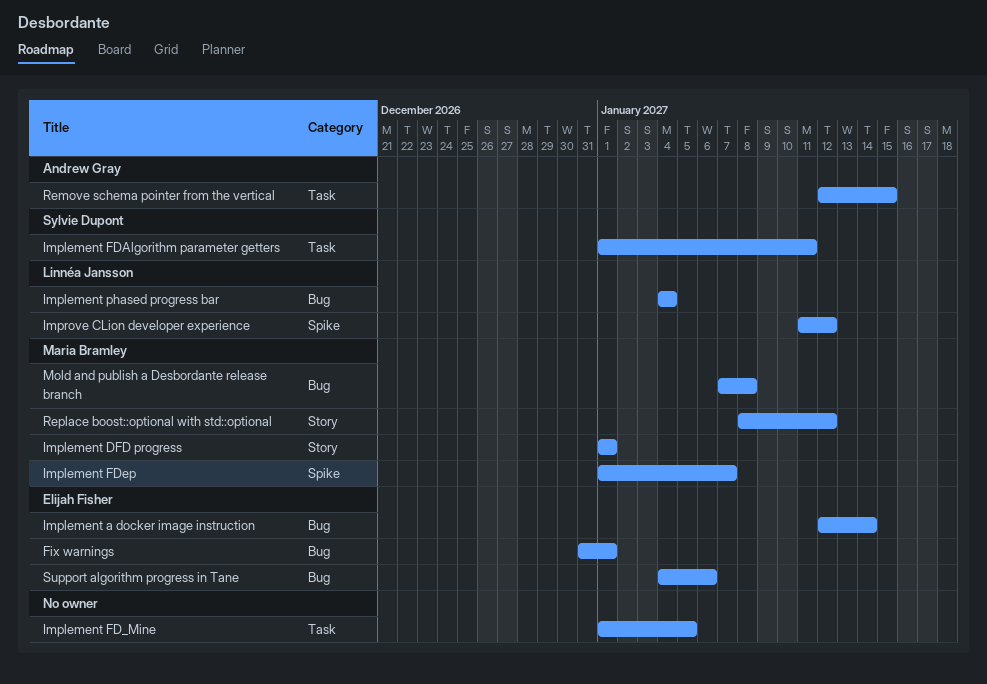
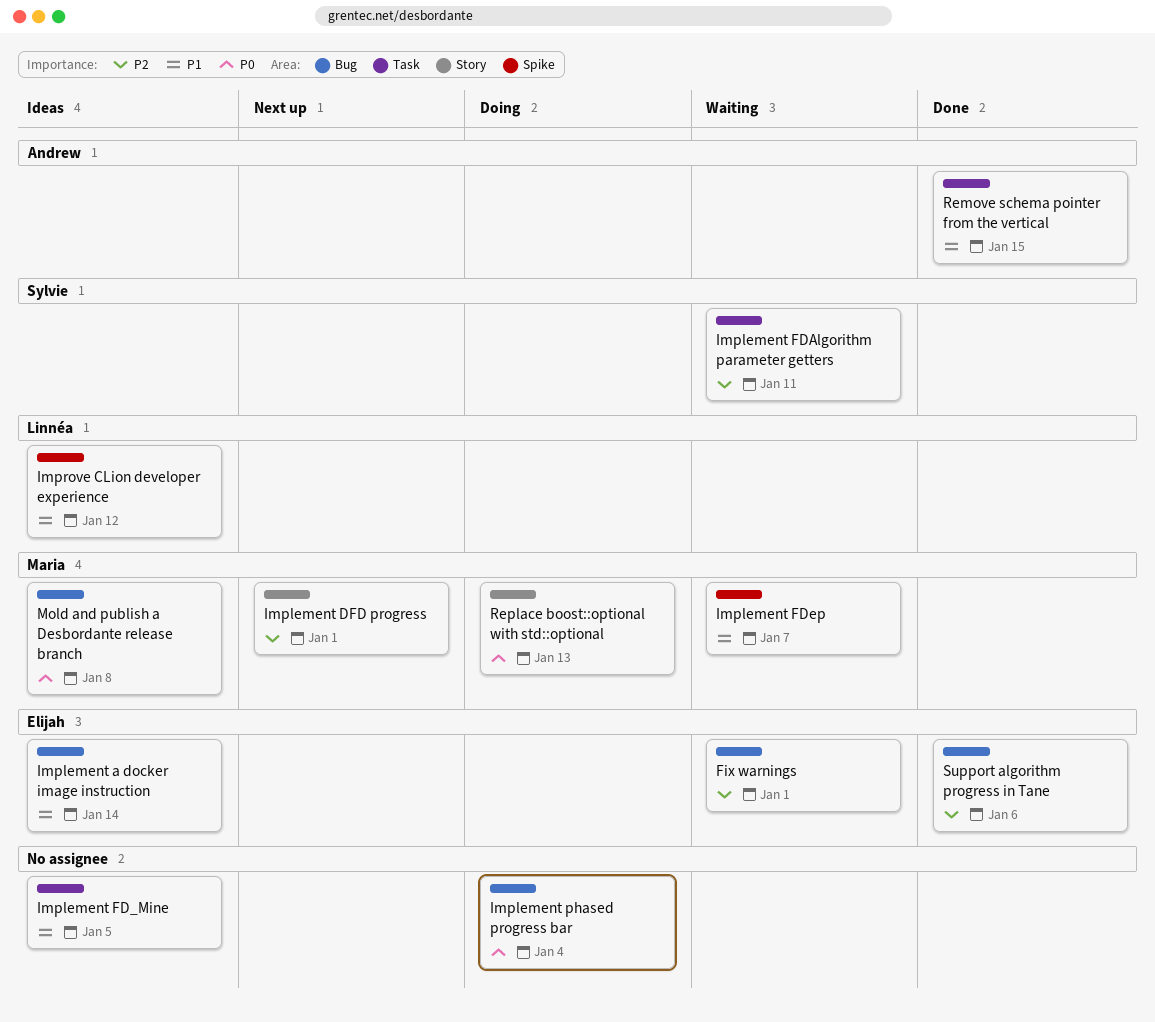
Implement phased progress bar, owner: Linnéa Jansson -> none
Replace boost::optional with std::optional, due: Jan 12 -> Jan 13

